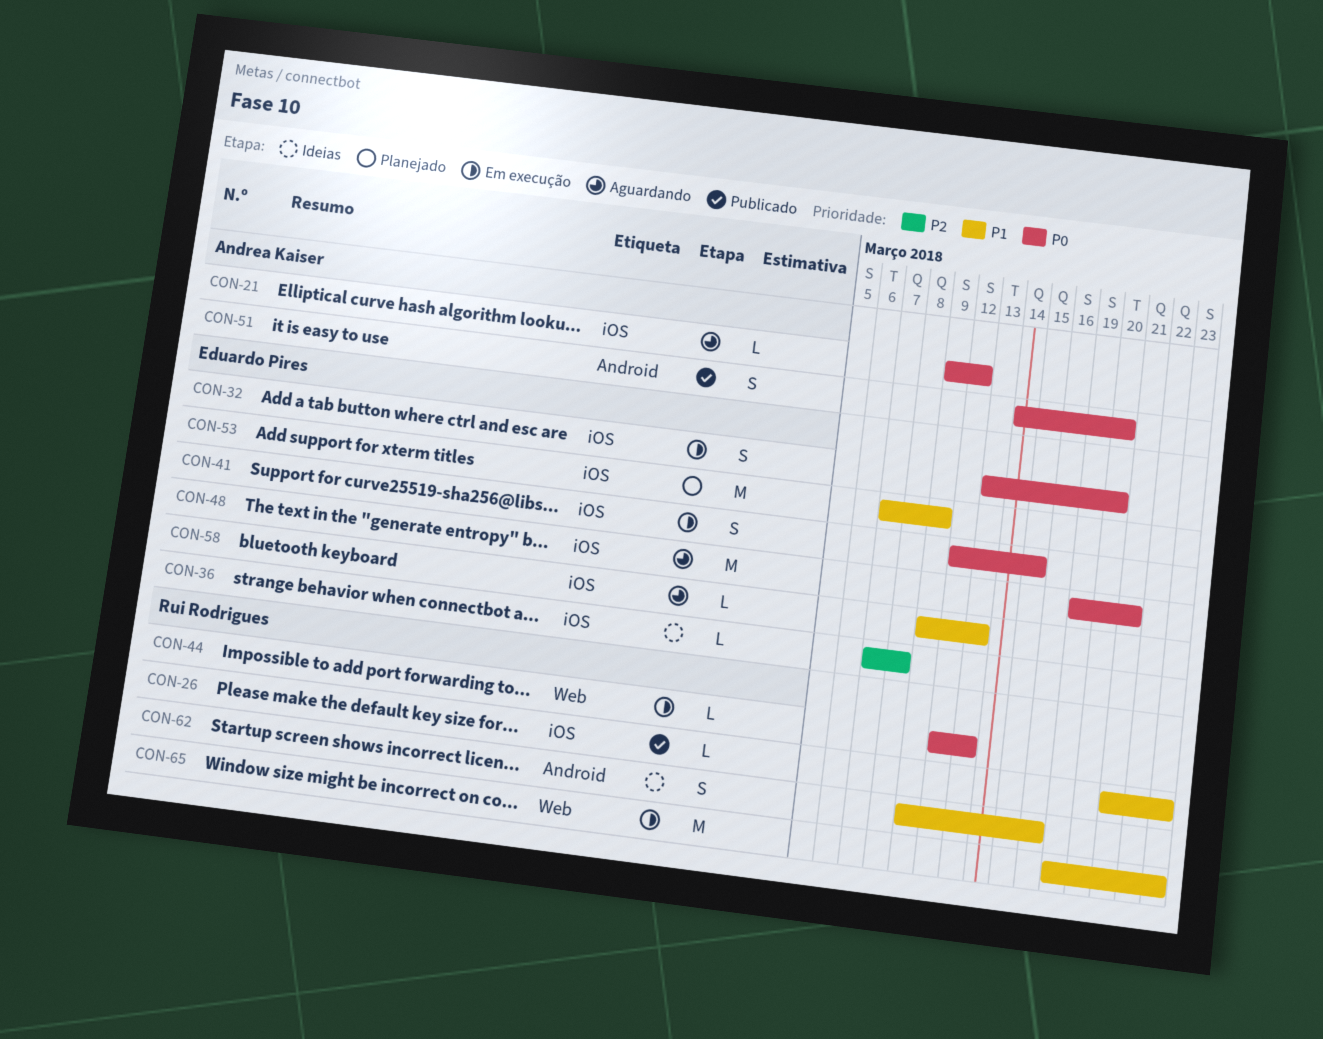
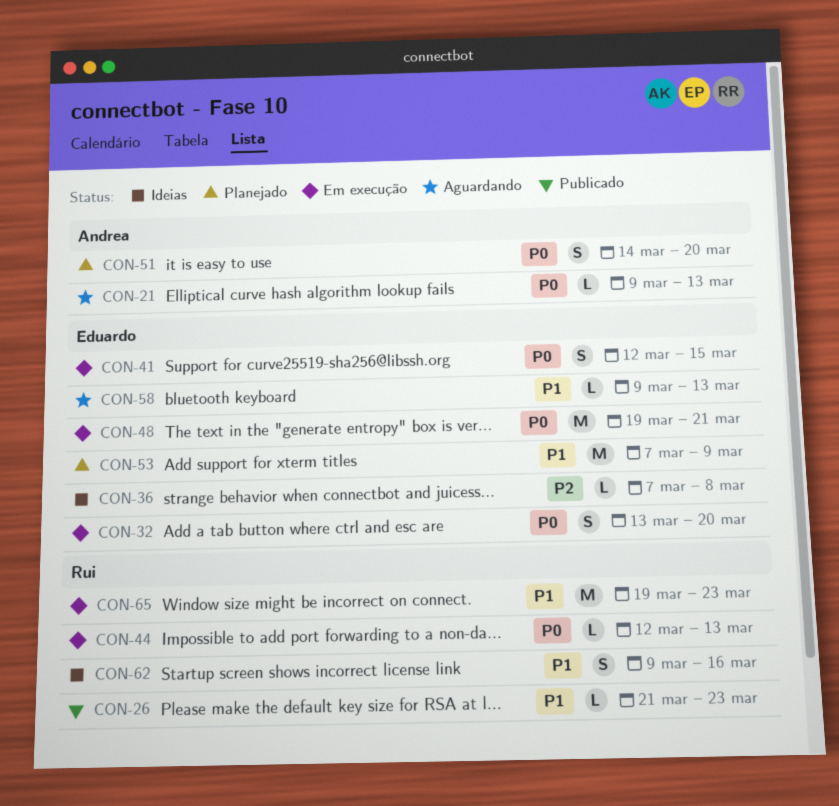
CON-21, due: Mar 12 -> Mar 13
CON-48, status: Aguardando -> Em execução
CON-51, status: Publicado -> Planejado

